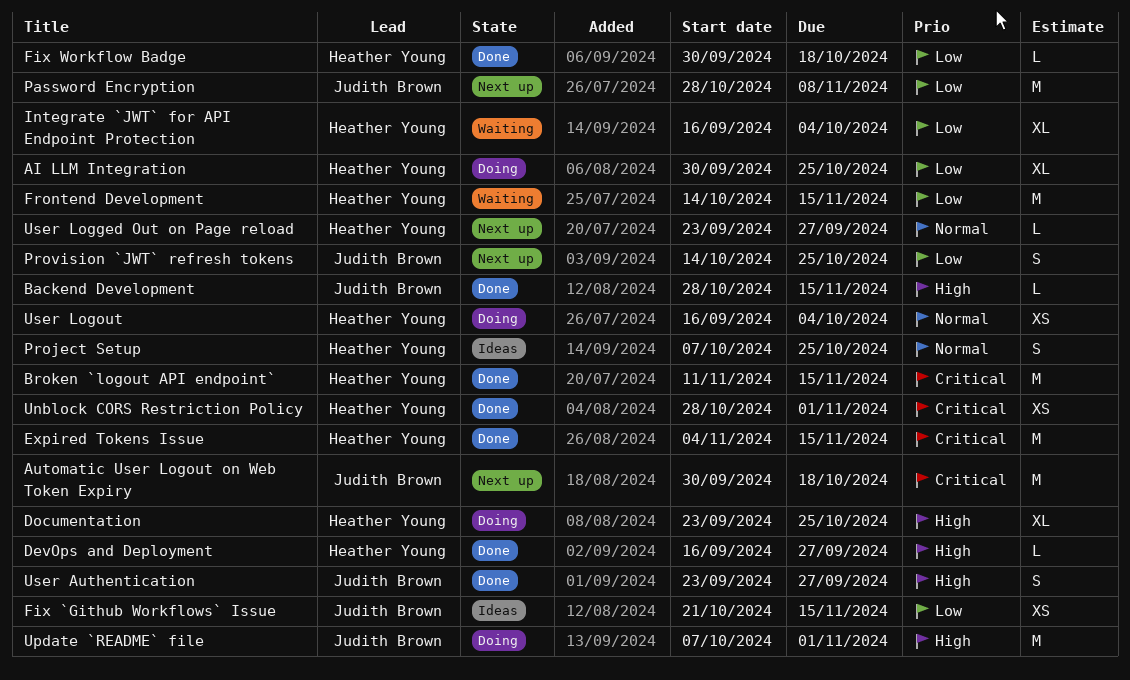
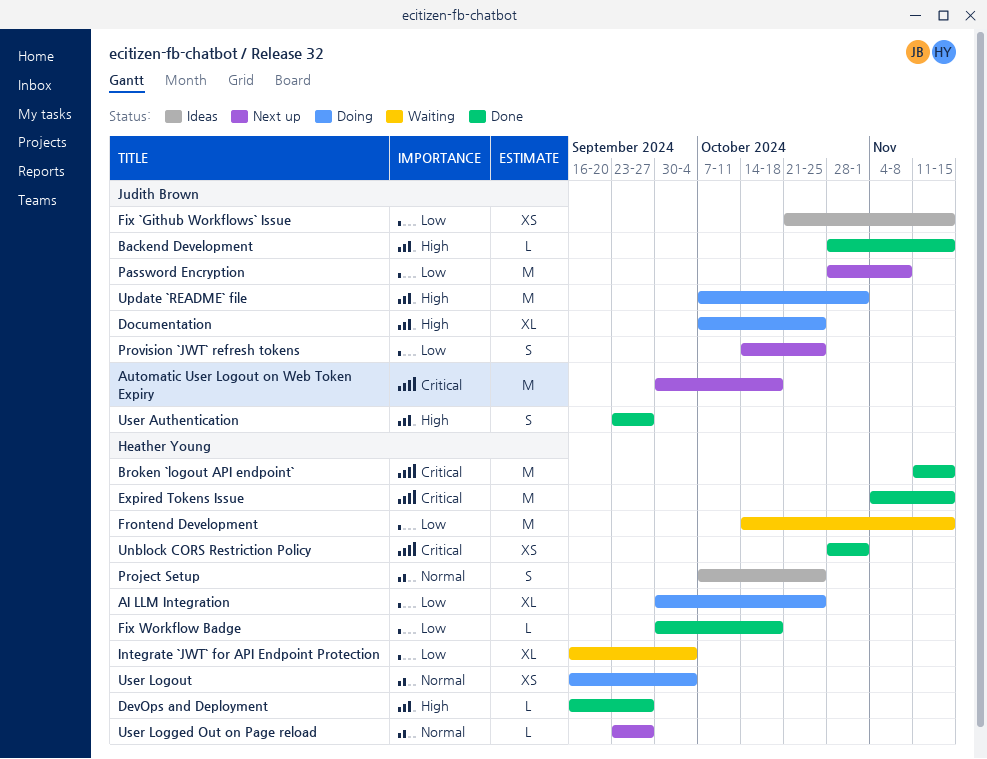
Documentation, owner: Heather Young -> Judith Brown
Documentation, start: Sep 23 -> Oct 7

